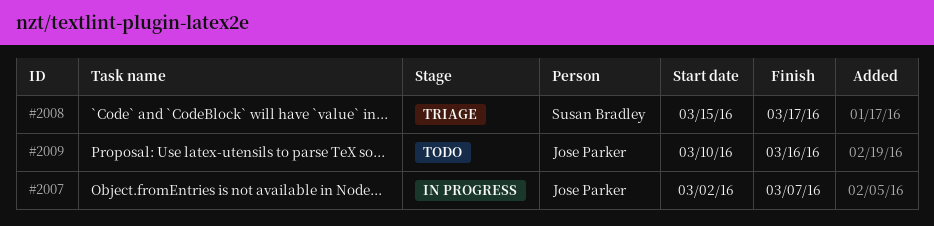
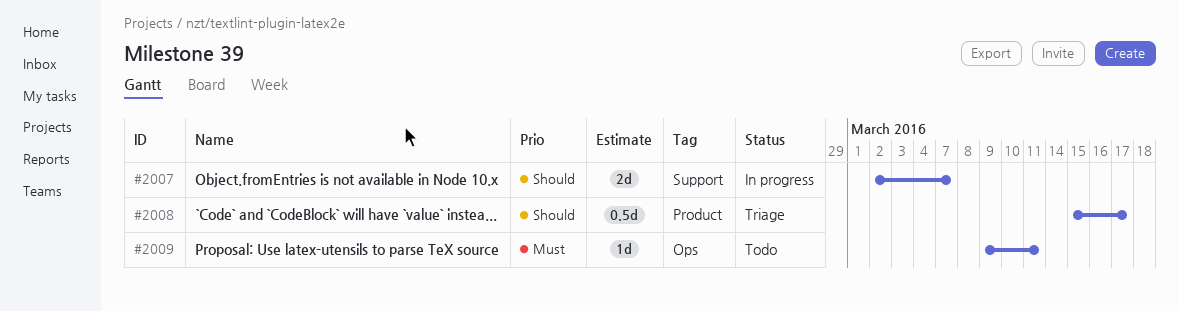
#2009, start: Mar 10 -> Mar 9
#2009, due: Mar 16 -> Mar 11

